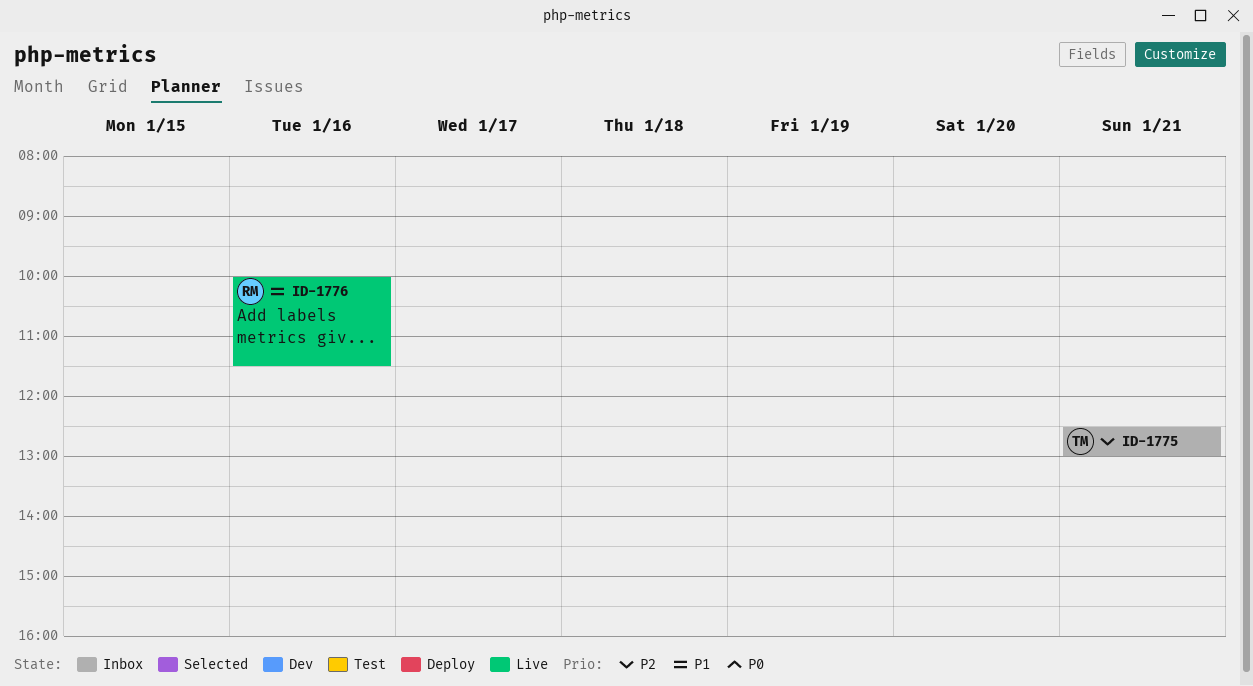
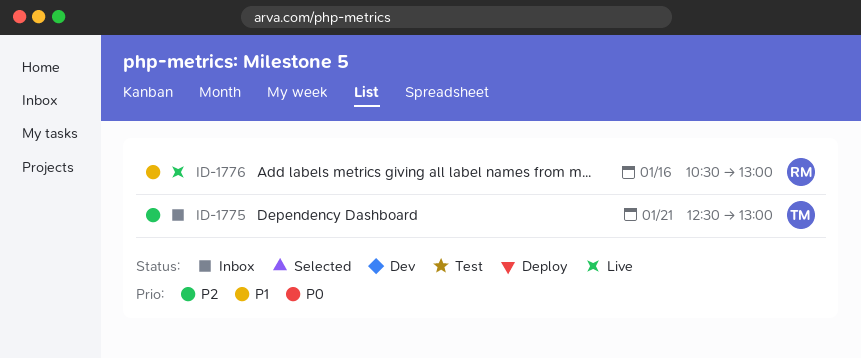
ID-1776, begins: 10:00 -> 10:30
ID-1776, ends: 11:30 -> 13:00

